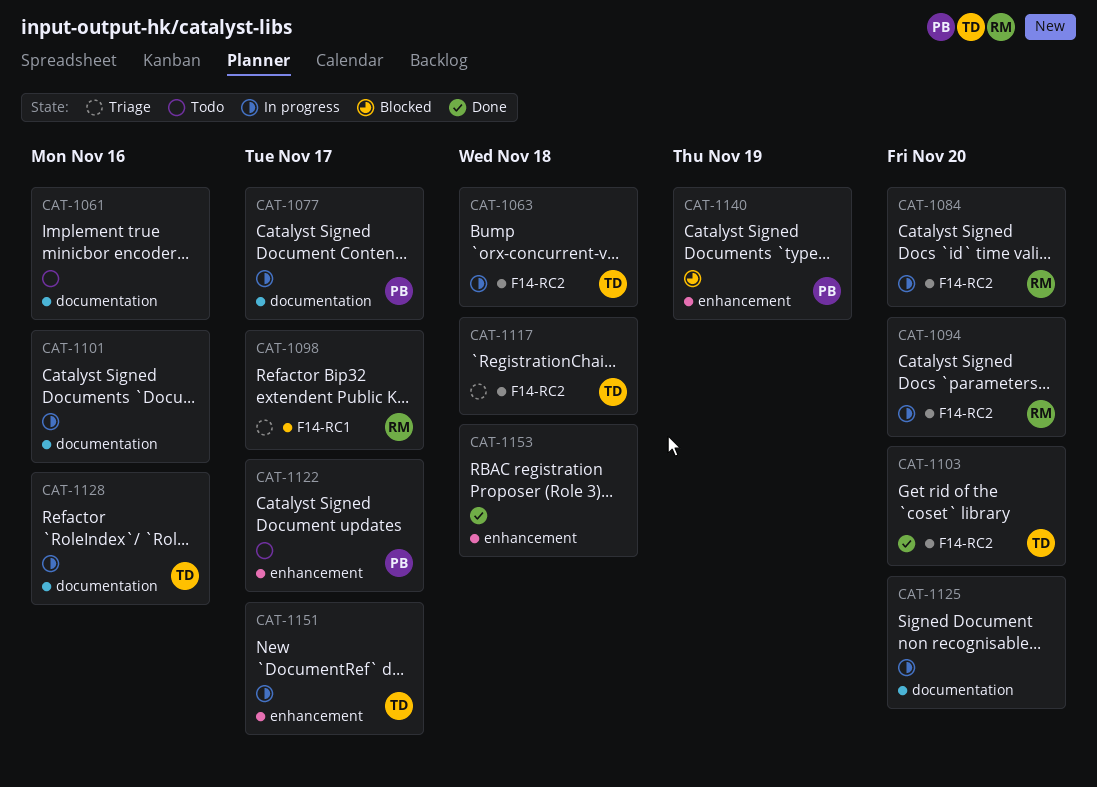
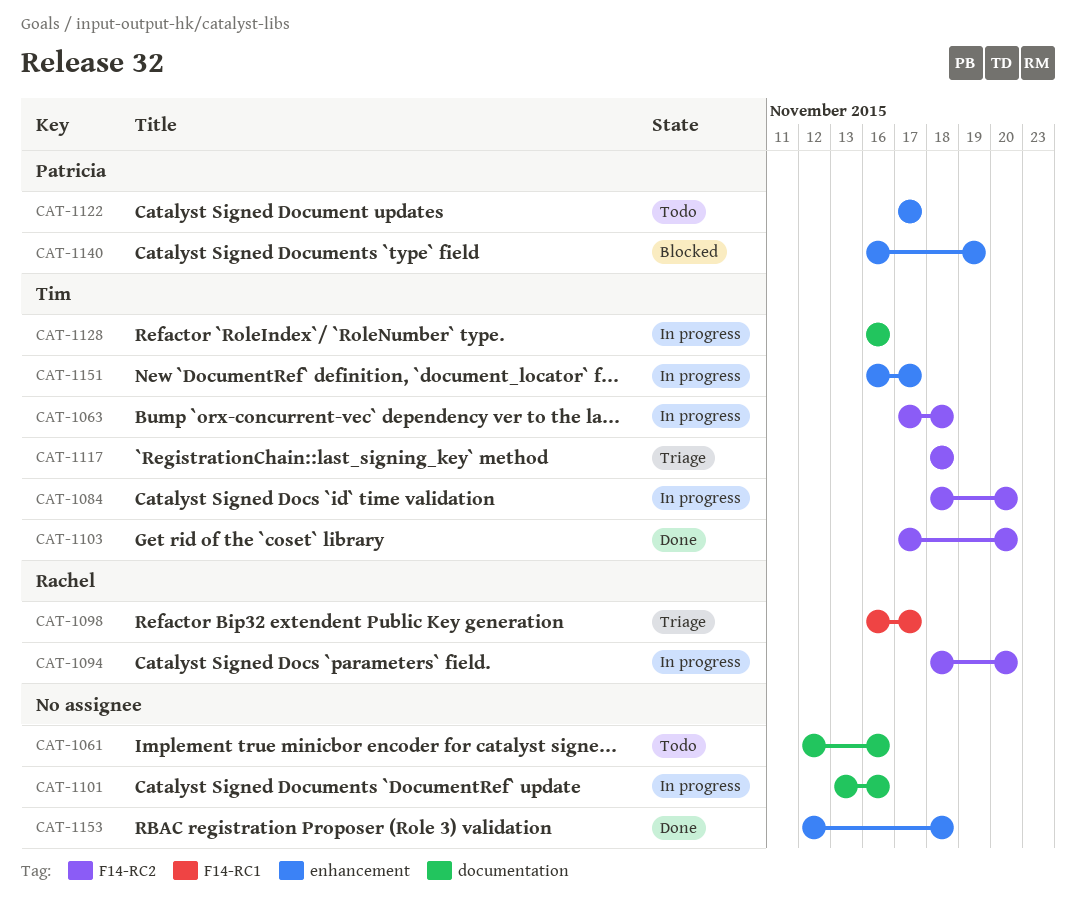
CAT-1077: present -> none
CAT-1084, owner: Rachel -> Tim
CAT-1125: present -> none

